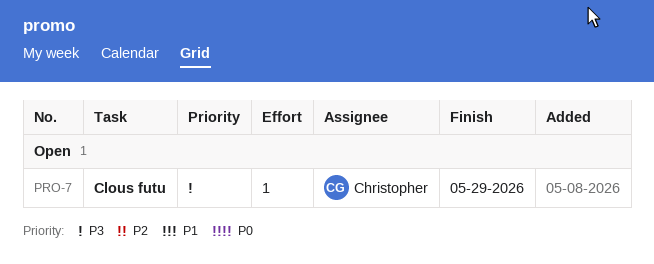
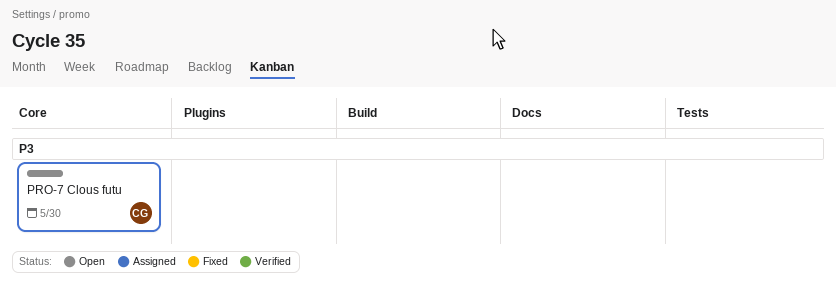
PRO-7, due: May 29 -> May 30

